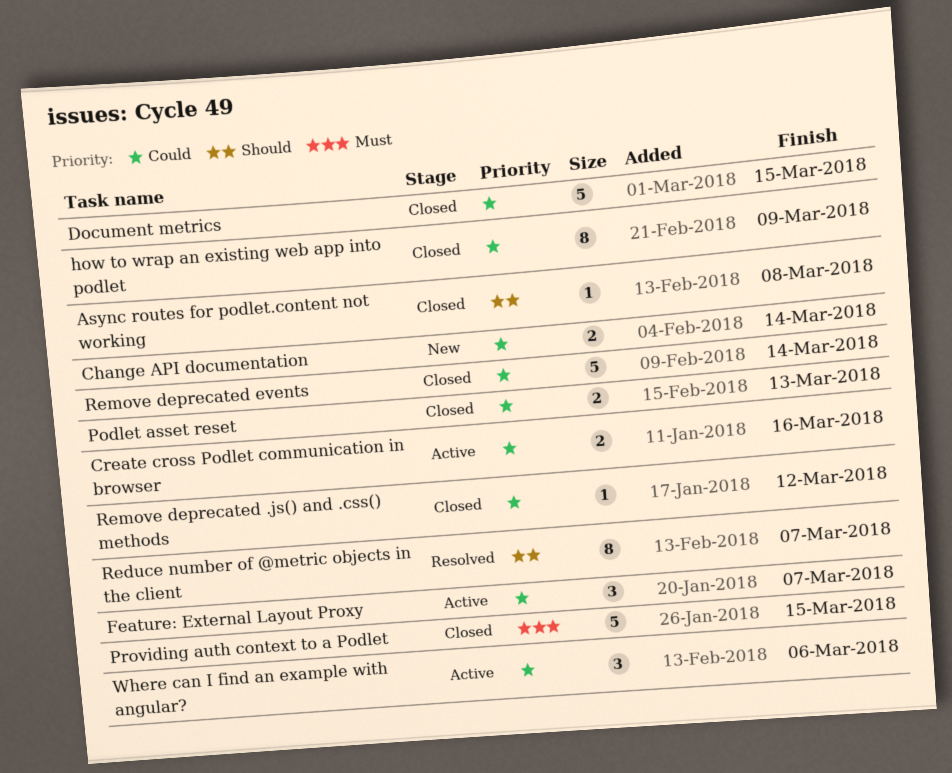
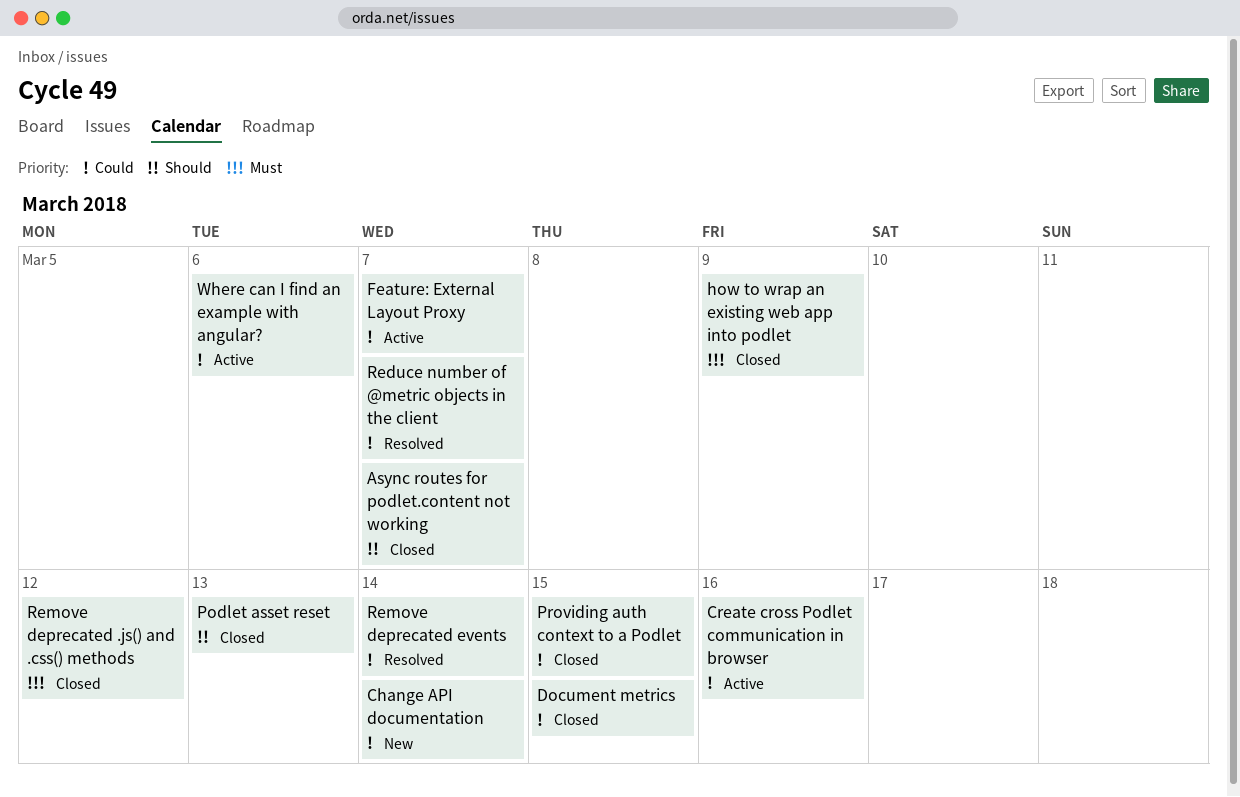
Async routes for podlet.content not working, due: Mar 8 -> Mar 7
how to wrap an existing web app into podlet, priority: Could -> Must
Podlet asset reset, priority: Could -> Should
Providing auth context to a Podlet, priority: Must -> Could
Reduce number of @metric objects in the client, priority: Should -> Could
Remove deprecated .js() and .css() methods, priority: Could -> Must
Remove deprecated events, status: Closed -> Resolved

